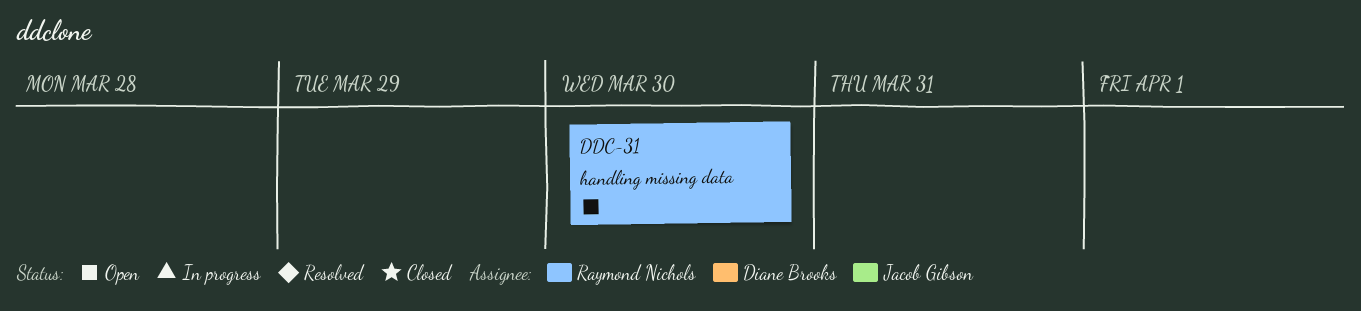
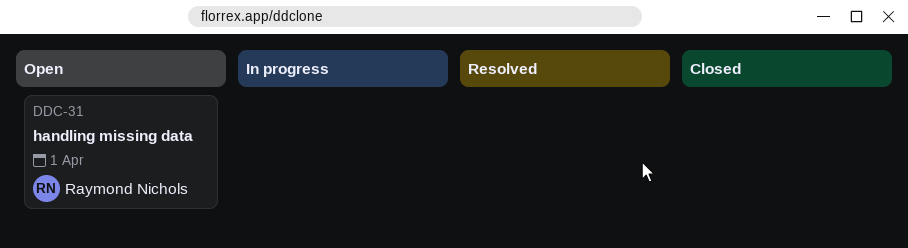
DDC-31, due: Mar 30 -> Apr 1

